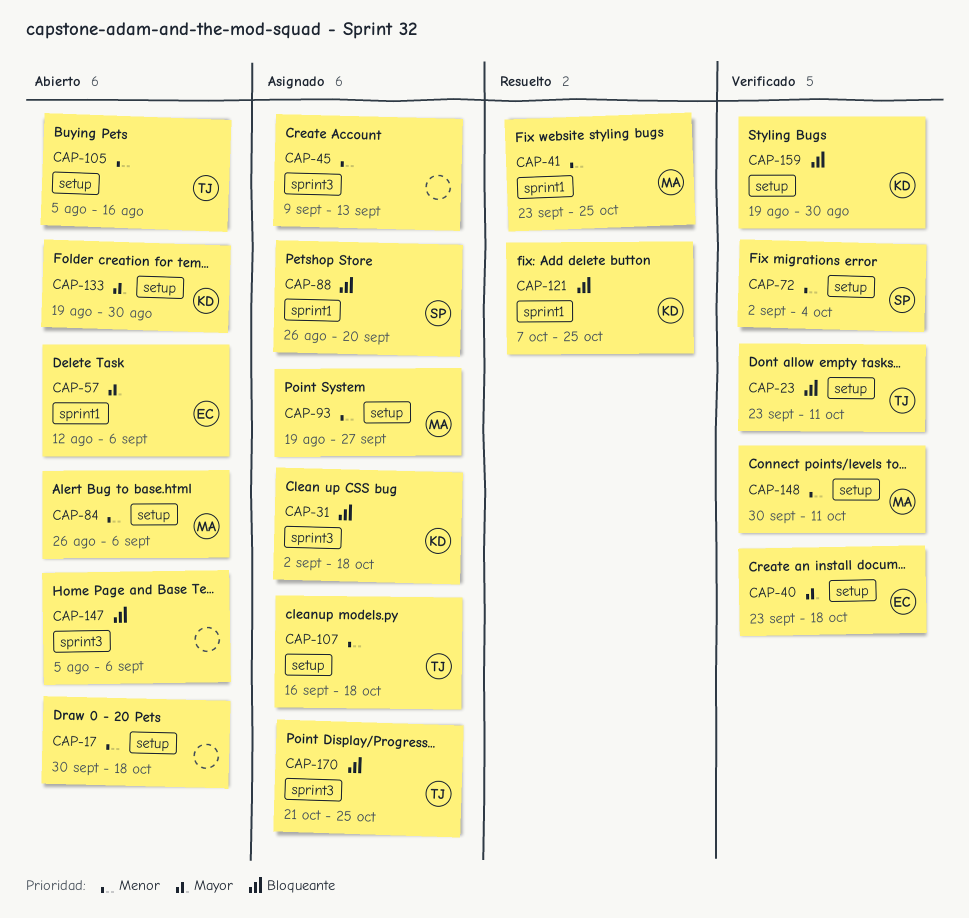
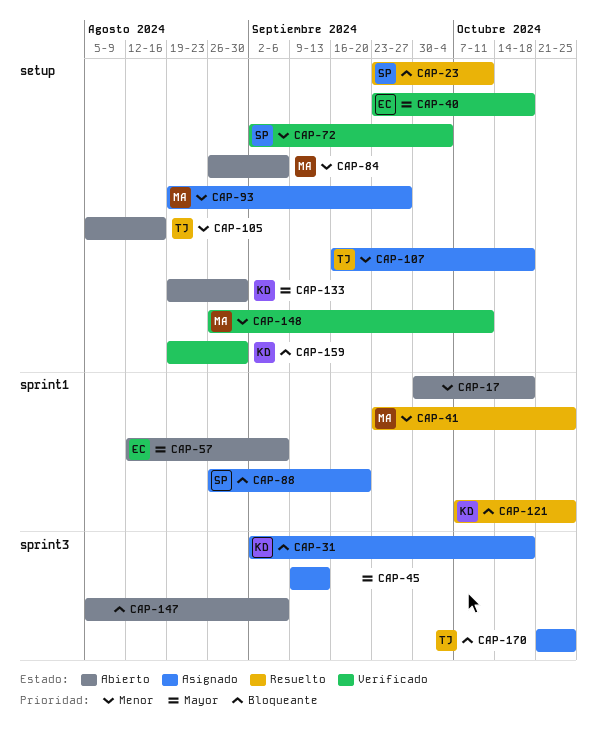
CAP-17, label: setup -> sprint1
CAP-23, status: Verificado -> Resuelto
CAP-23, owner: TJ -> SP
CAP-45, priority: Menor -> Mayor
CAP-148, start: Sep 30 -> Aug 26

